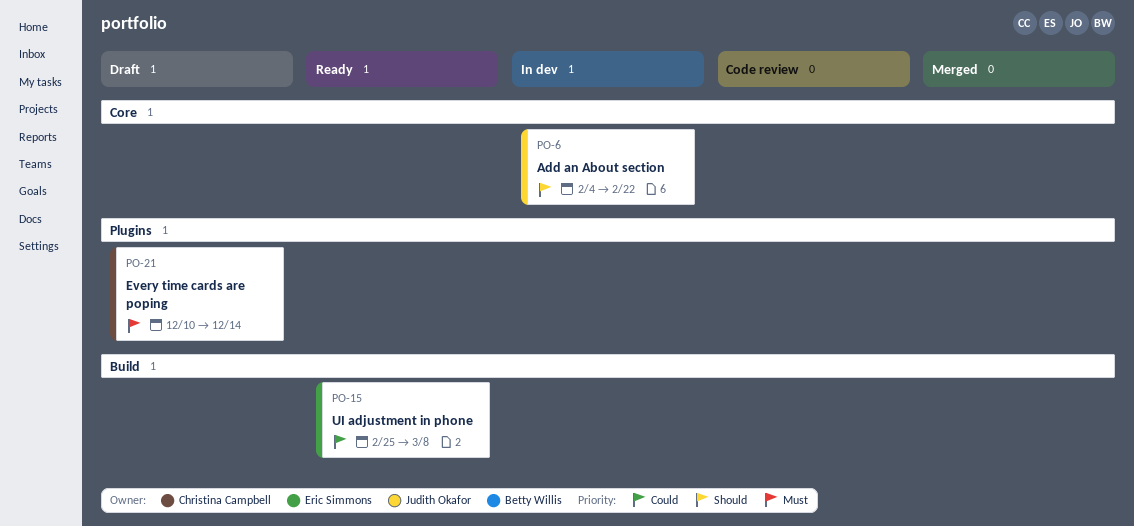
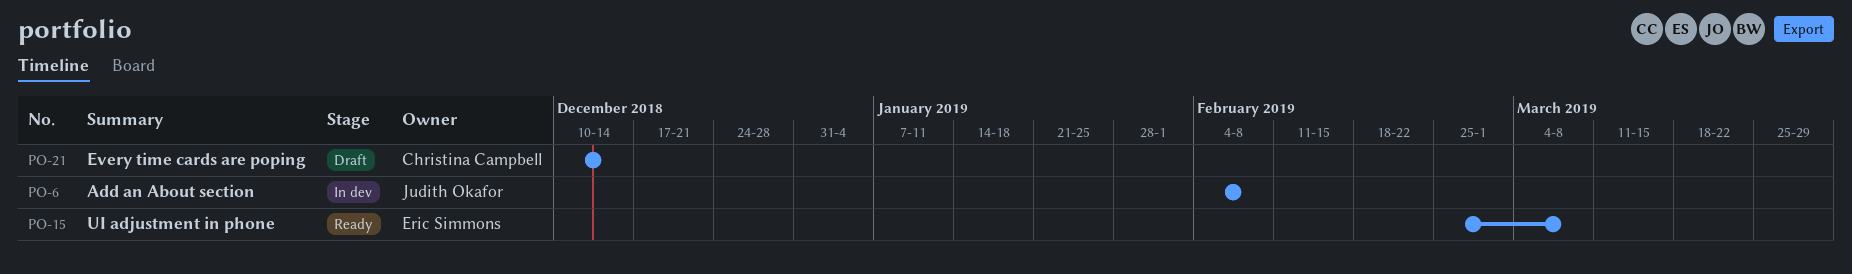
PO-6, due: Feb 22 -> Feb 8

